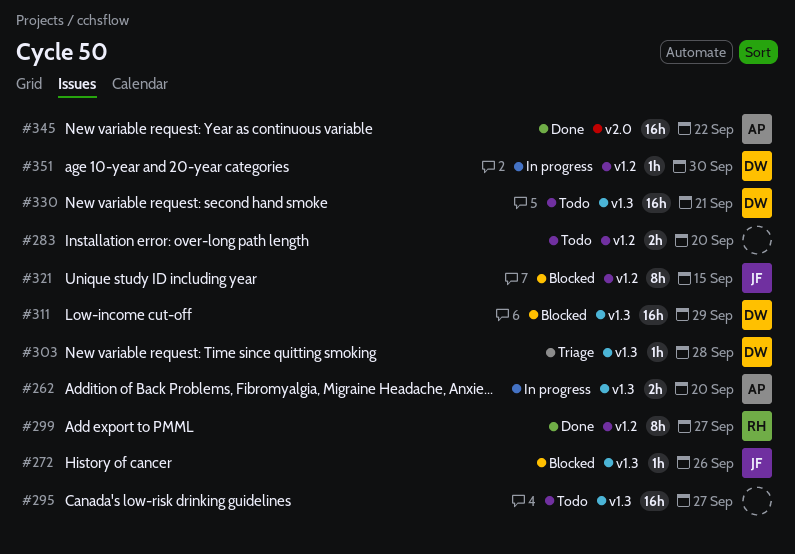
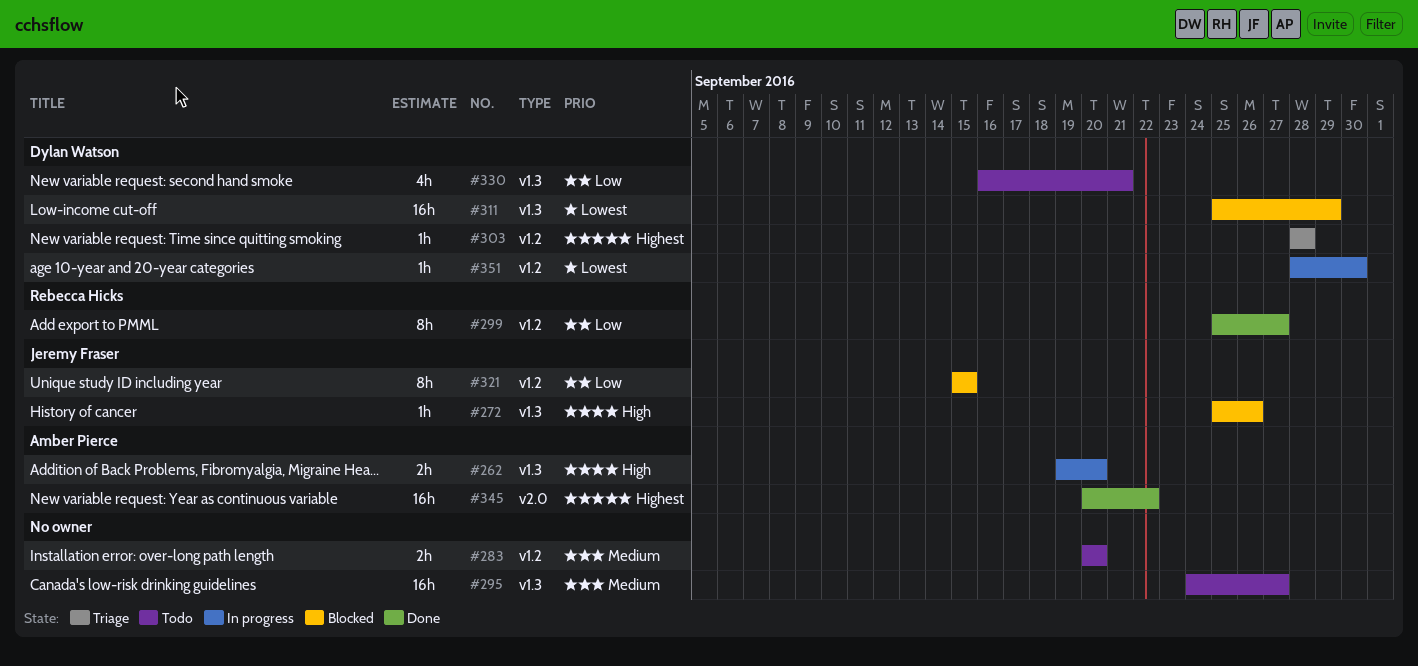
#303, label: v1.3 -> v1.2
#330, estimate: 16h -> 4h

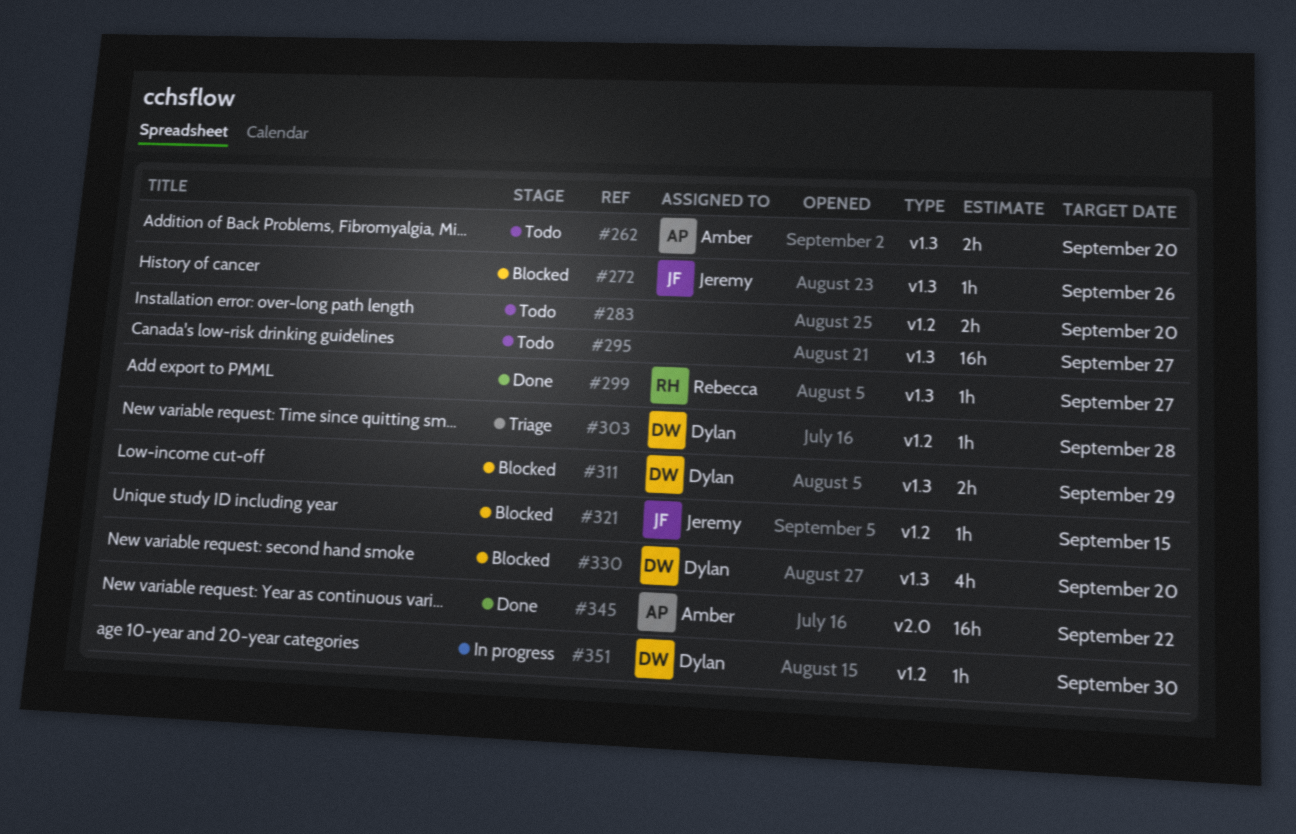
#262, status: In progress -> Todo
#299, label: v1.2 -> v1.3
#299, estimate: 8h -> 1h
#311, estimate: 16h -> 2h
#321, estimate: 8h -> 1h
#330, status: Todo -> Blocked
#330, due: Sep 21 -> Sep 20

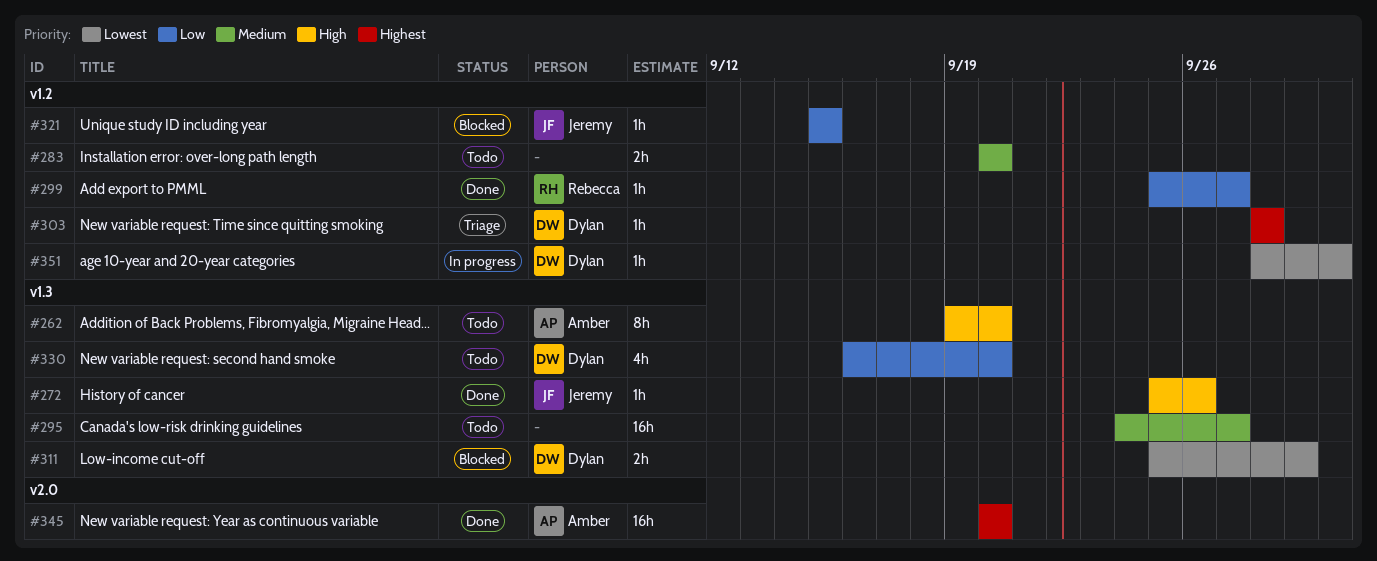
#262, estimate: 2h -> 8h
#272, status: Blocked -> Done
#299, label: v1.3 -> v1.2
#330, status: Blocked -> Todo
#345, due: Sep 22 -> Sep 20

